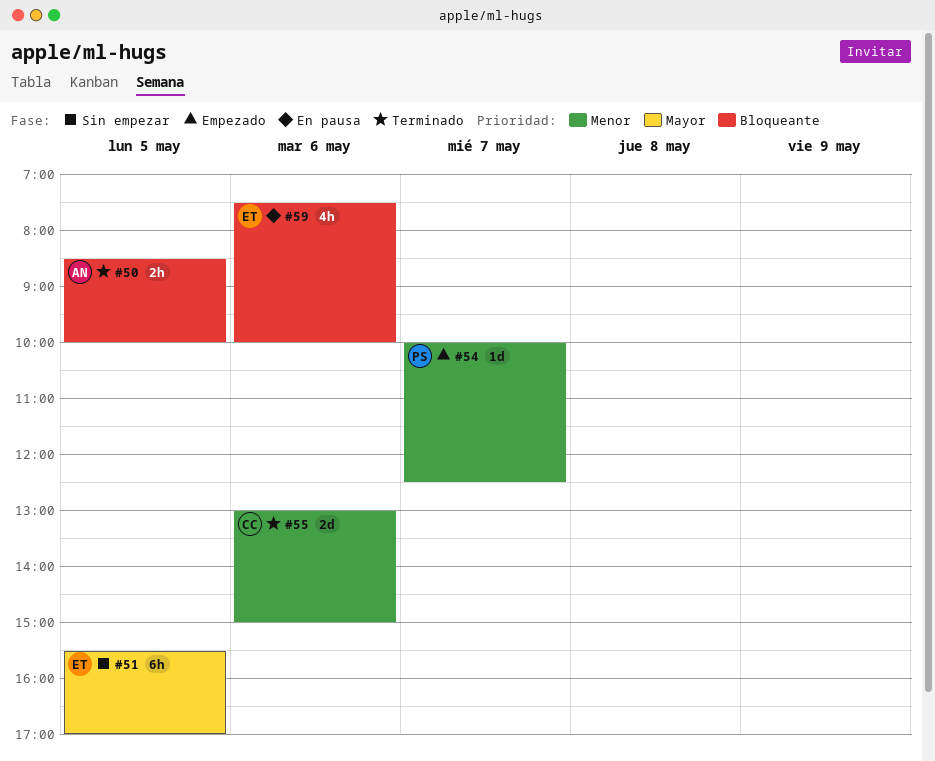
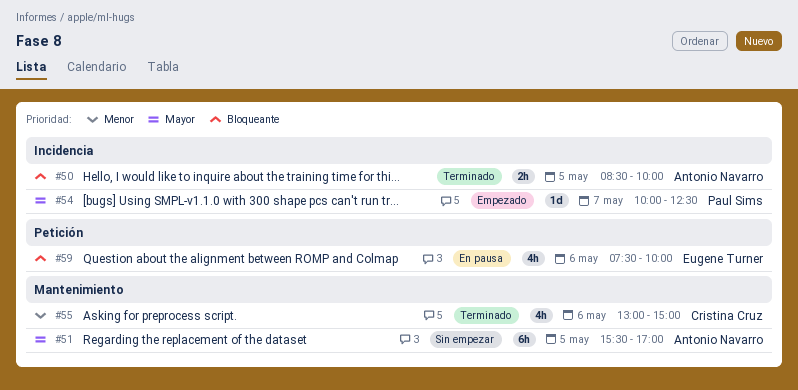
#51, owner: Eugene Turner -> Antonio Navarro
#54, priority: Menor -> Mayor
#55, estimate: 2d -> 4h

